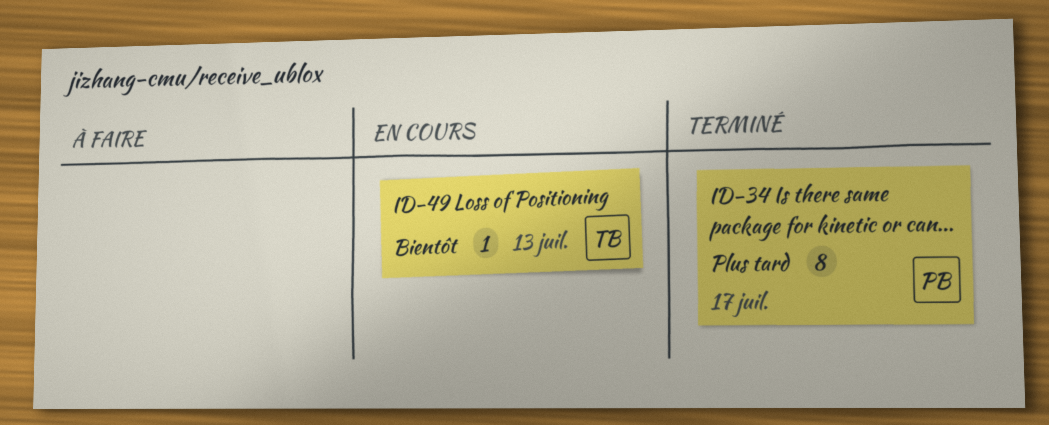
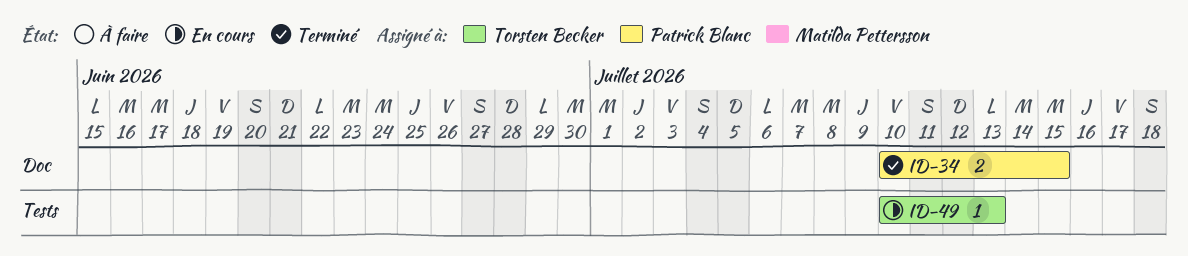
ID-34, estimate: 8 -> 2
ID-34, due: Jul 17 -> Jul 15

